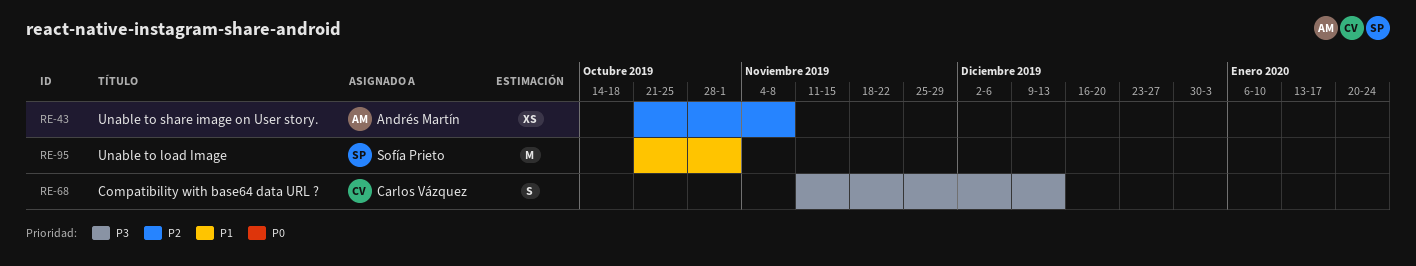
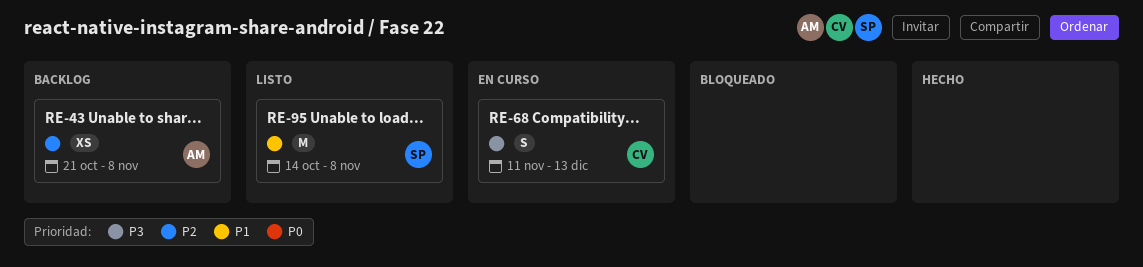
RE-95, start: Oct 21 -> Oct 14
RE-95, due: Nov 1 -> Nov 8

